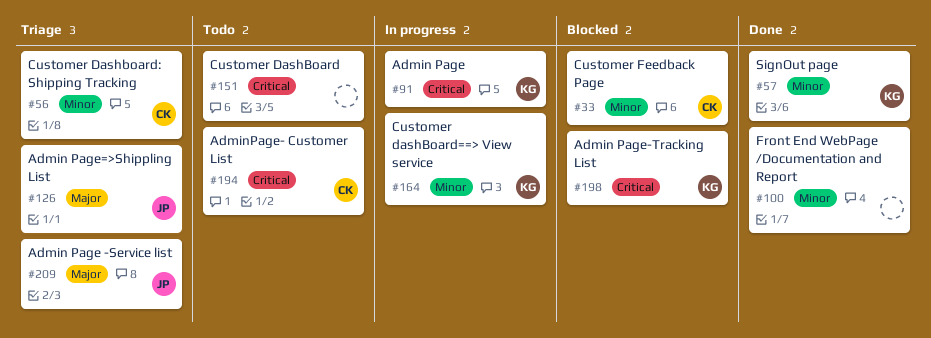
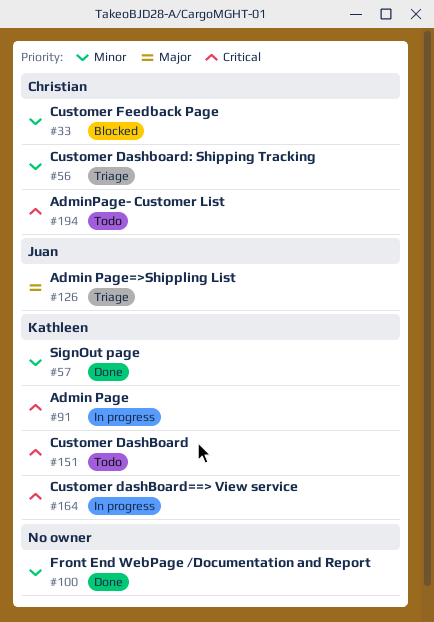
#151, owner: none -> Kathleen
#164, priority: Minor -> Critical
#198: present -> none
#209: present -> none

